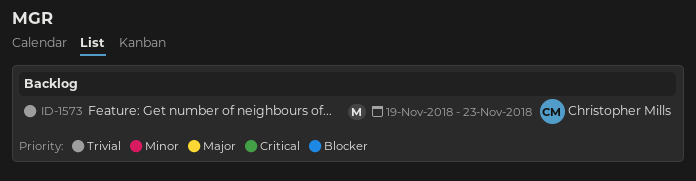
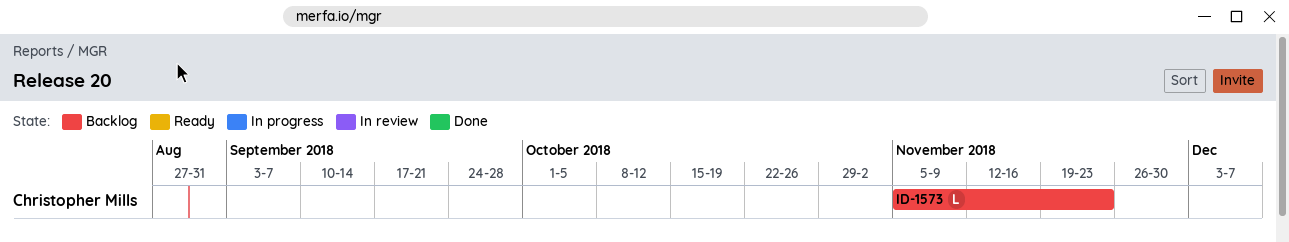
ID-1573, estimate: M -> L
ID-1573, start: Nov 19 -> Nov 5

